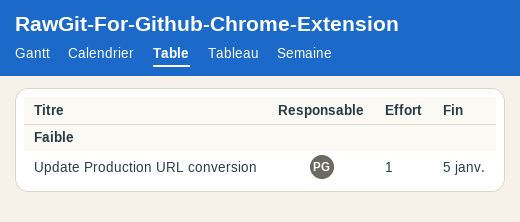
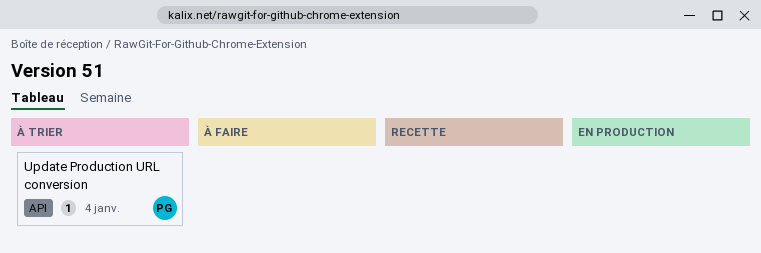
Update Production URL conversion, due: Jan 5 -> Jan 4

